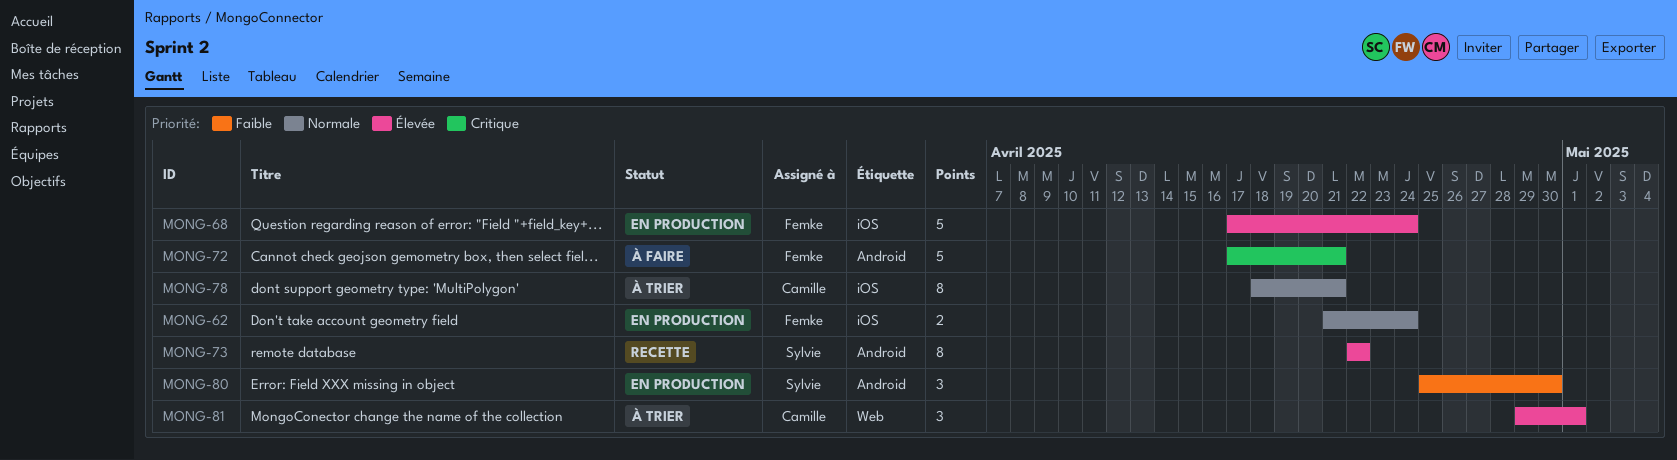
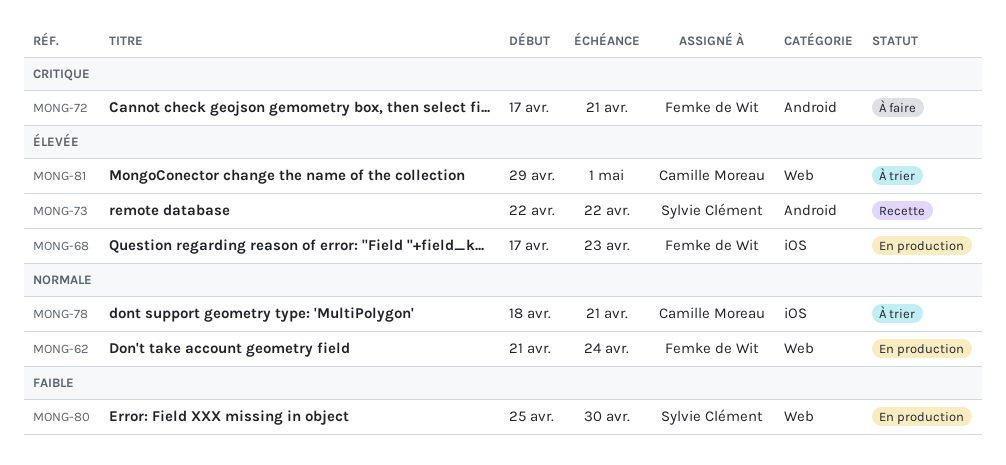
MONG-62, label: iOS -> Web
MONG-68, due: Apr 24 -> Apr 23
MONG-80, label: Android -> Web

